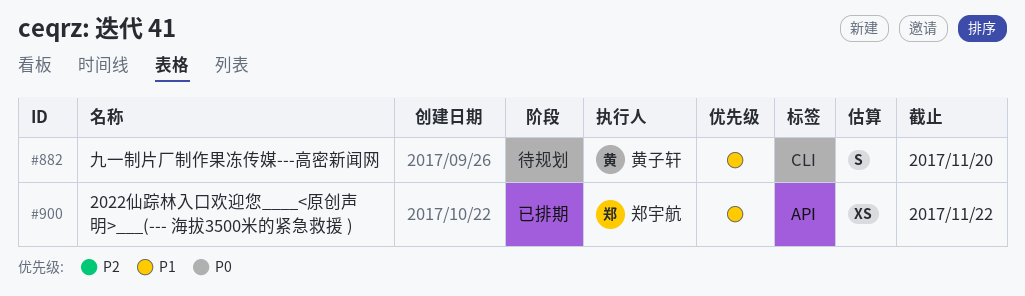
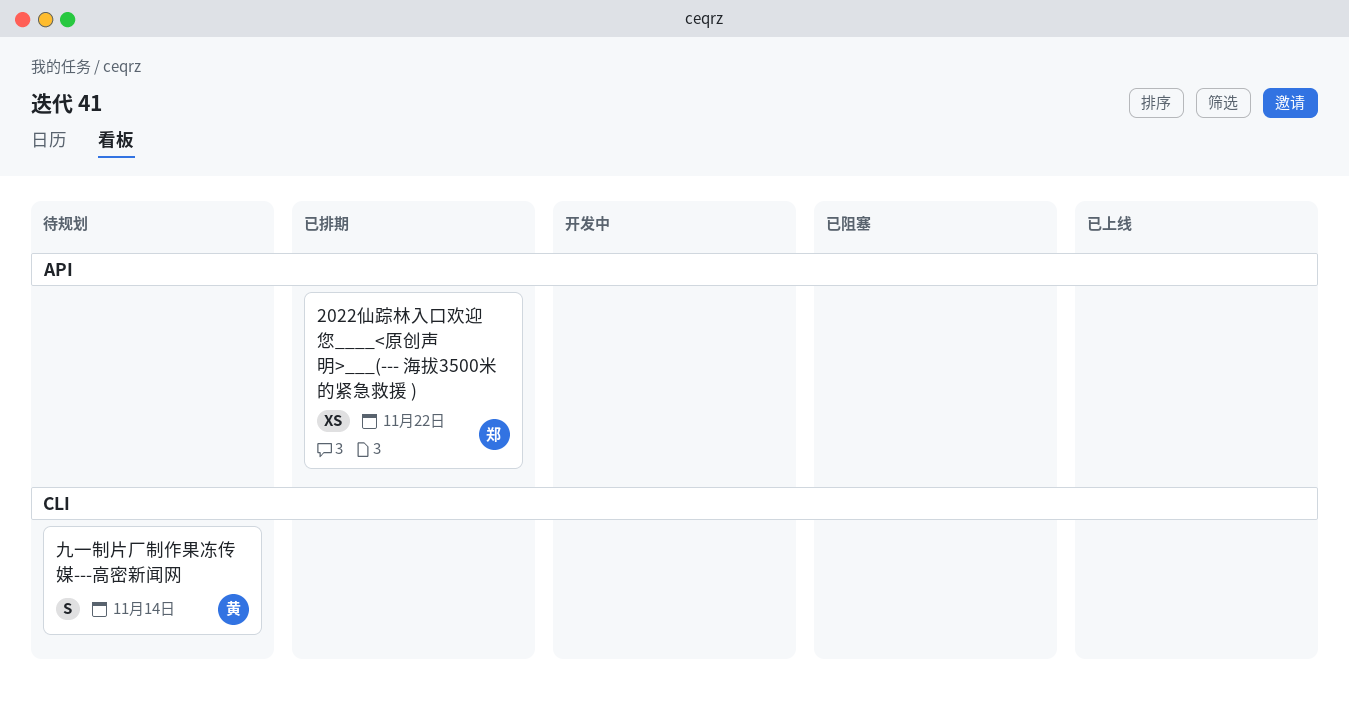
九一制片厂制作果冻传媒---高密新闻网, due: Nov 20 -> Nov 14

